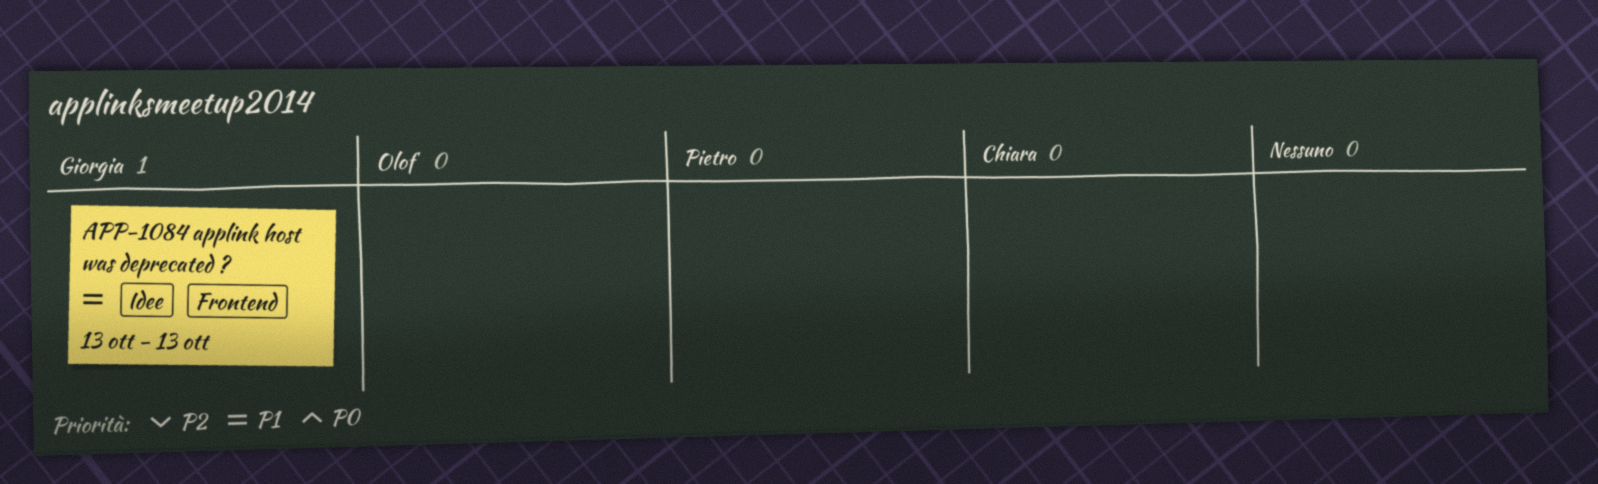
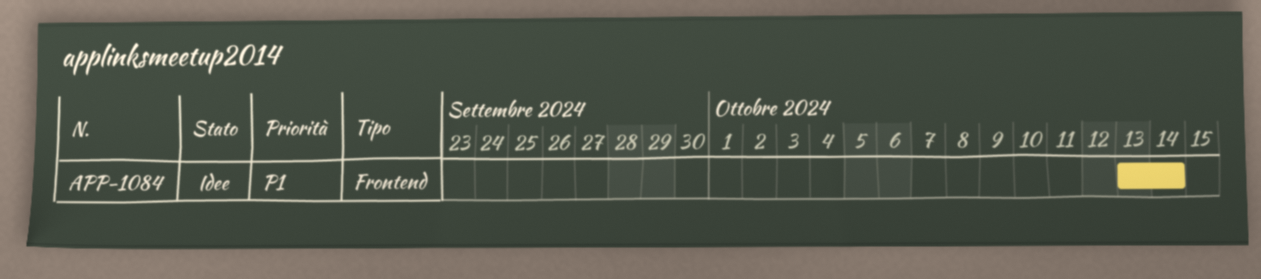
APP-1084, due: Oct 13 -> Oct 14

